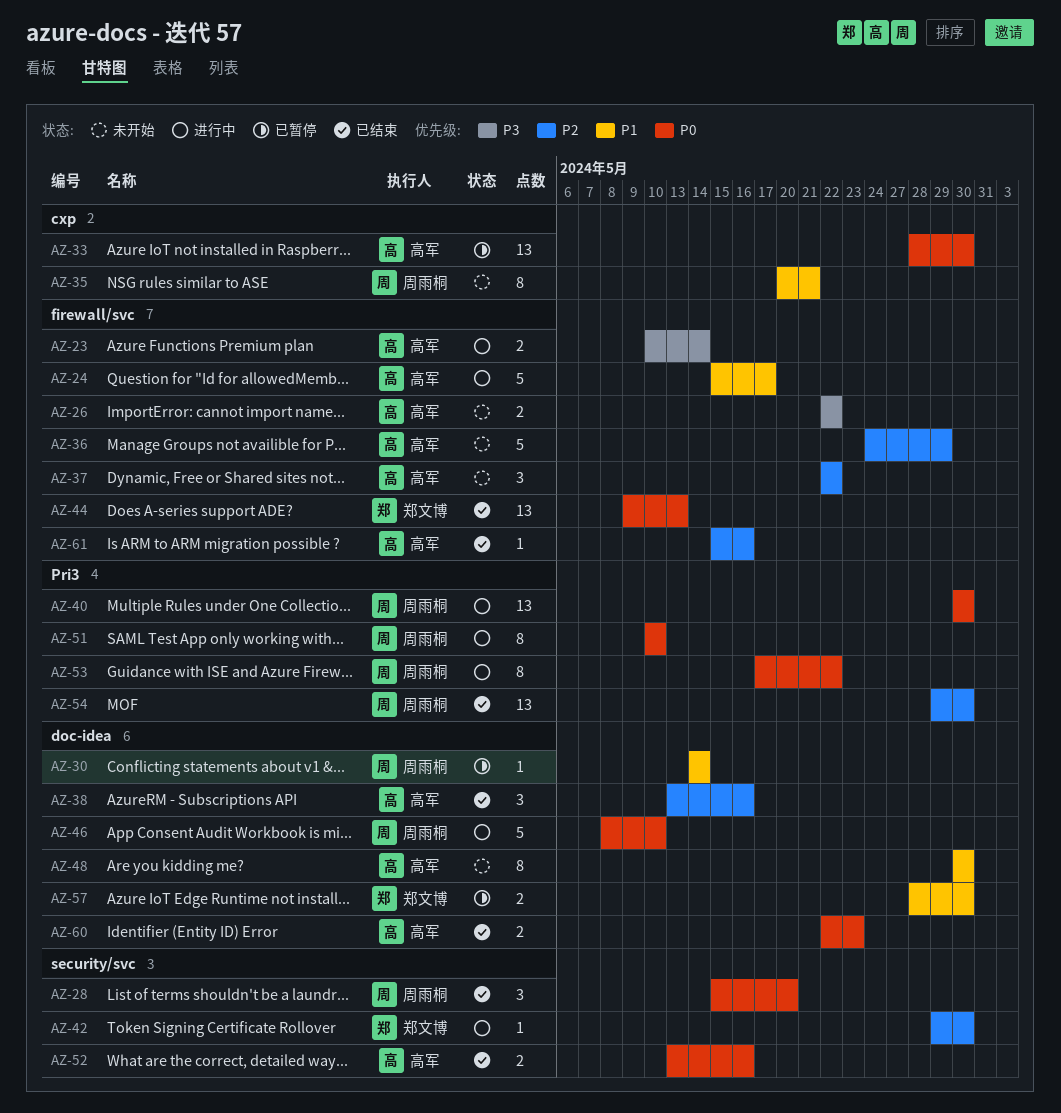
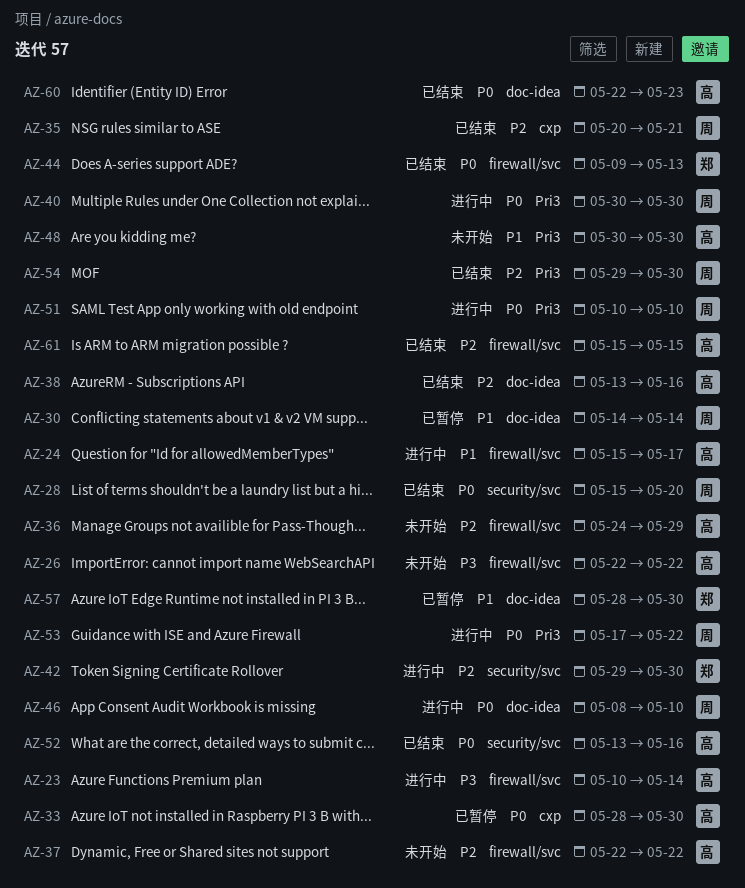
AZ-35, status: 未开始 -> 已结束
AZ-35, priority: P1 -> P2
AZ-48, label: doc-idea -> Pri3
AZ-61, due: May 16 -> May 15

